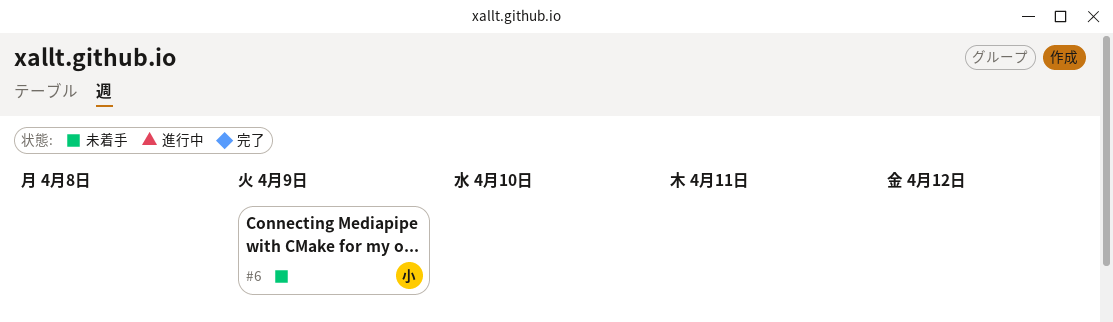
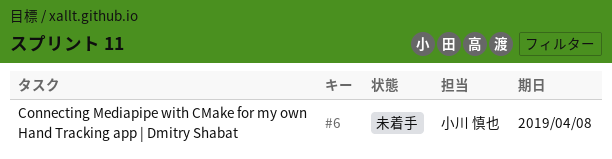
#6, due: Apr 9 -> Apr 8

